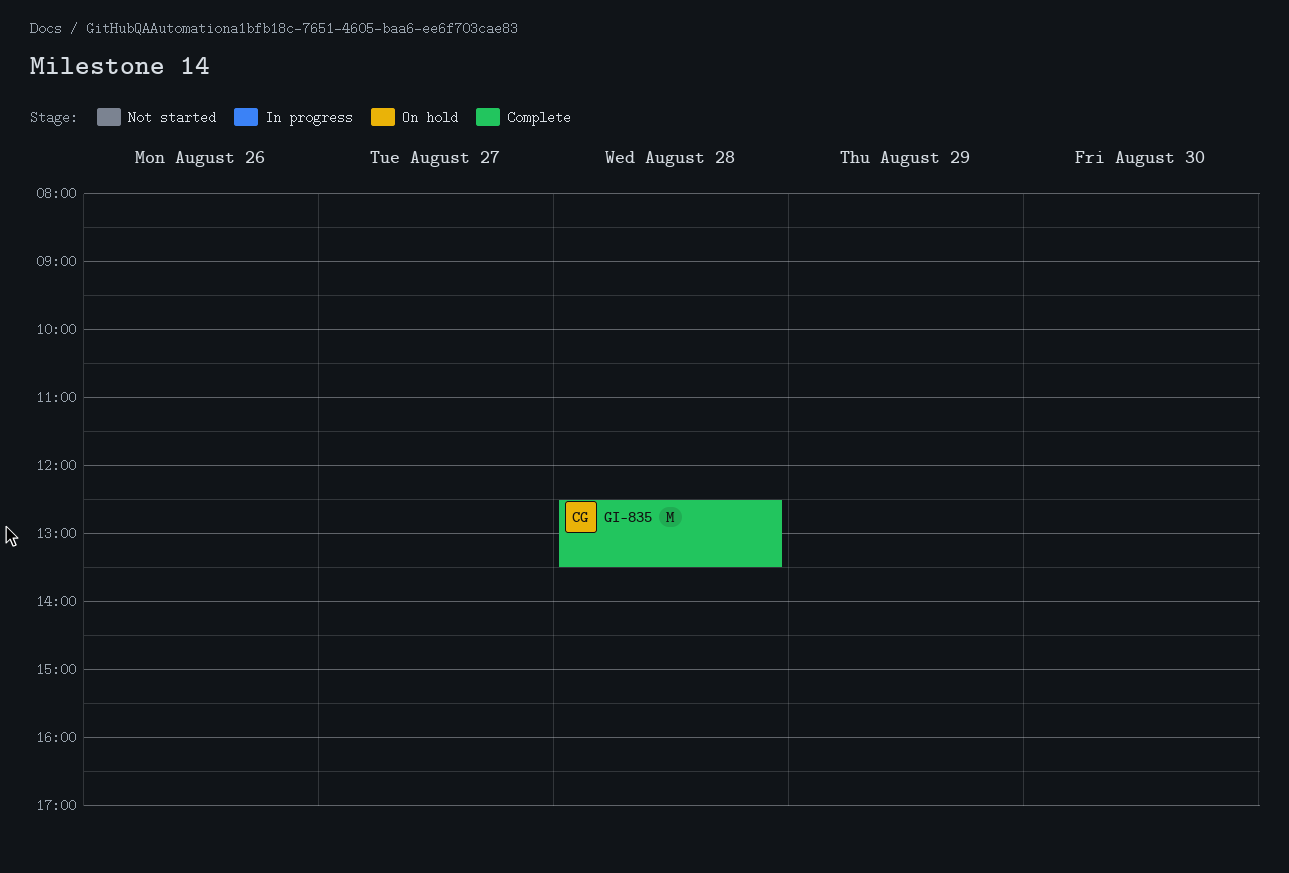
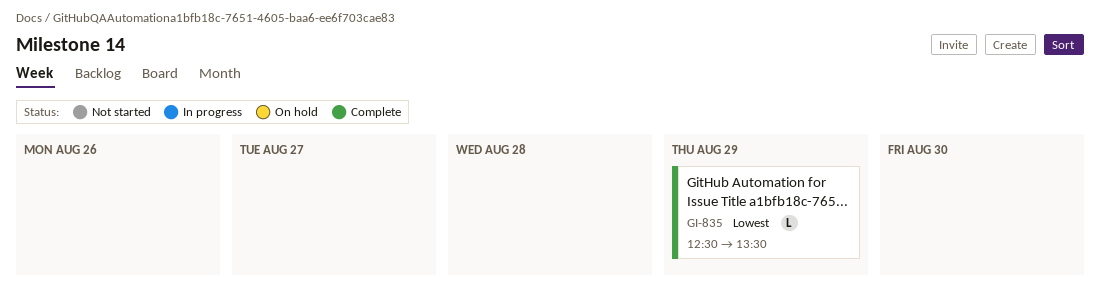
GI-835, estimate: M -> L
GI-835, day: Aug 28 -> Aug 29

